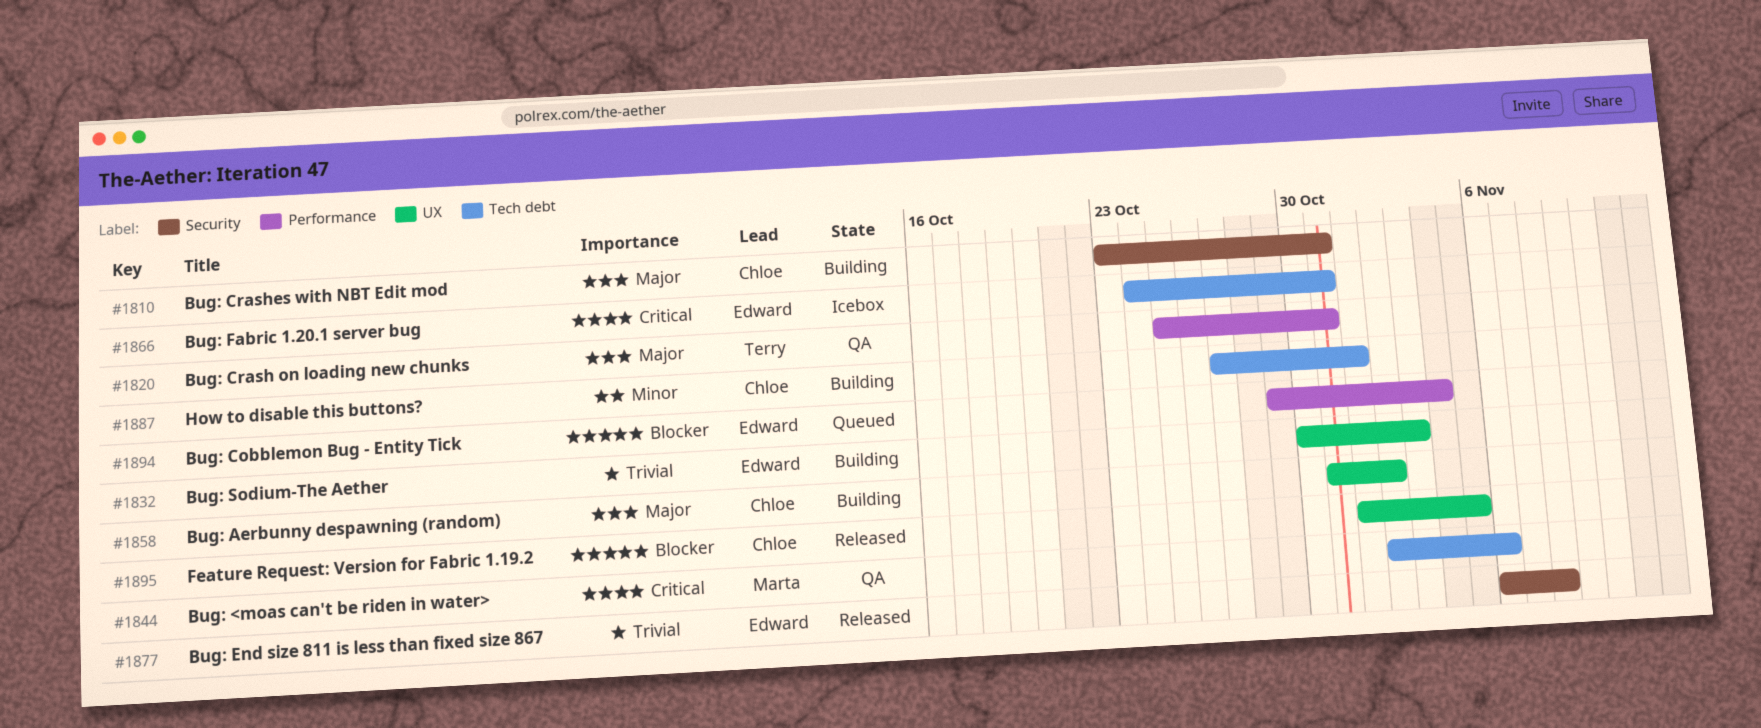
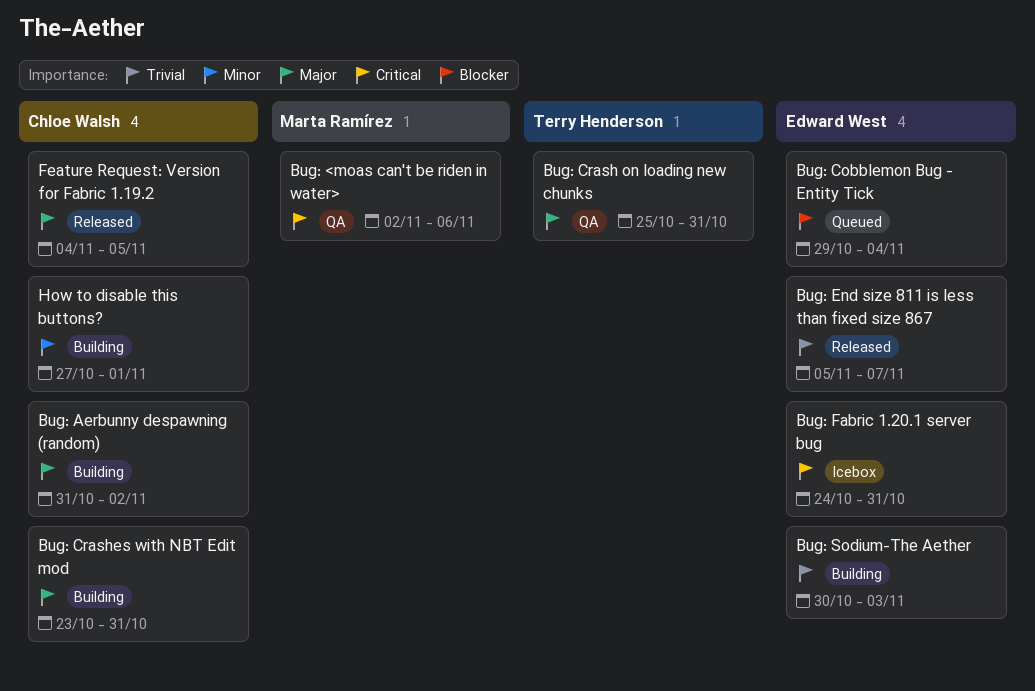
Bug: End size 811 is less than fixed size 867, start: Nov 6 -> Nov 5
Bug: End size 811 is less than fixed size 867, due: Nov 8 -> Nov 7
Feature Request: Version for Fabric 1.19.2, priority: Blocker -> Major
Feature Request: Version for Fabric 1.19.2, start: Nov 1 -> Nov 4

